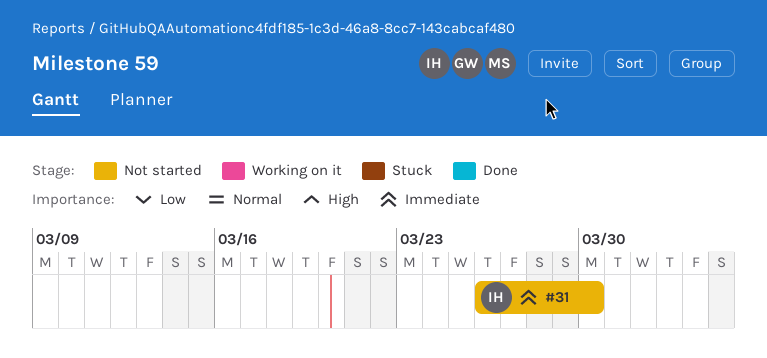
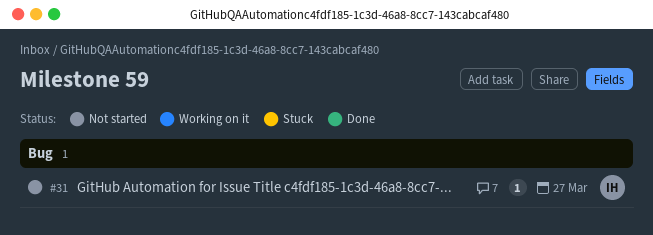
#31, due: Mar 30 -> Mar 27

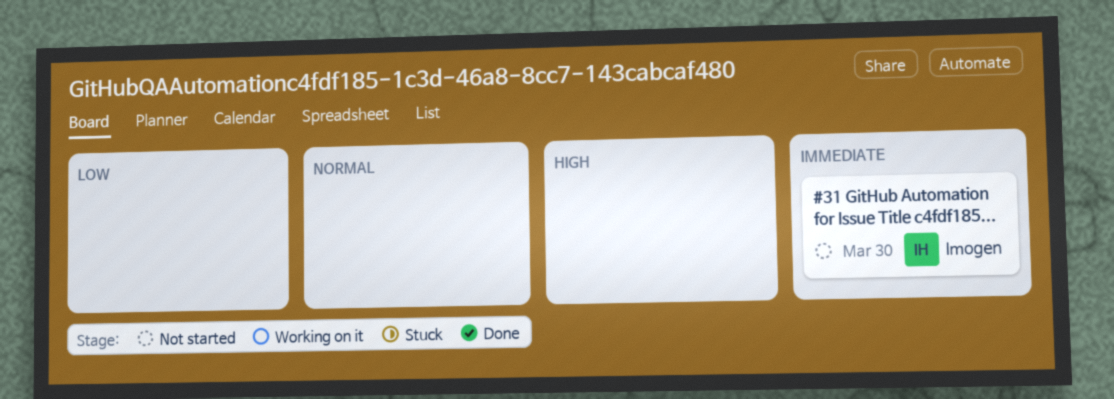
#31, due: Mar 27 -> Mar 30

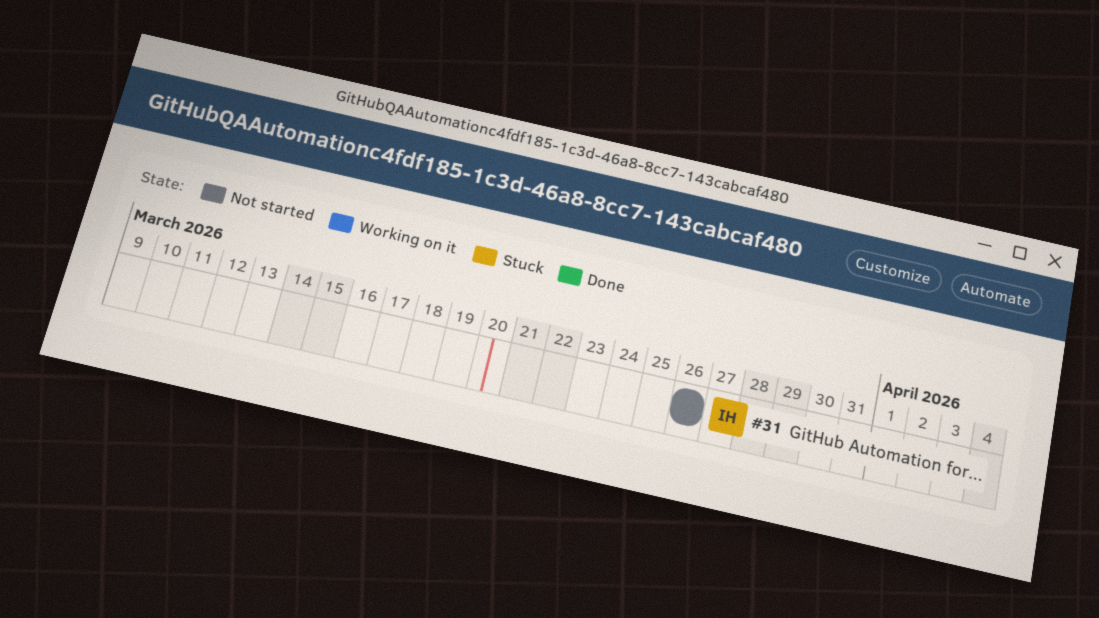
#31, due: Mar 30 -> Mar 26

